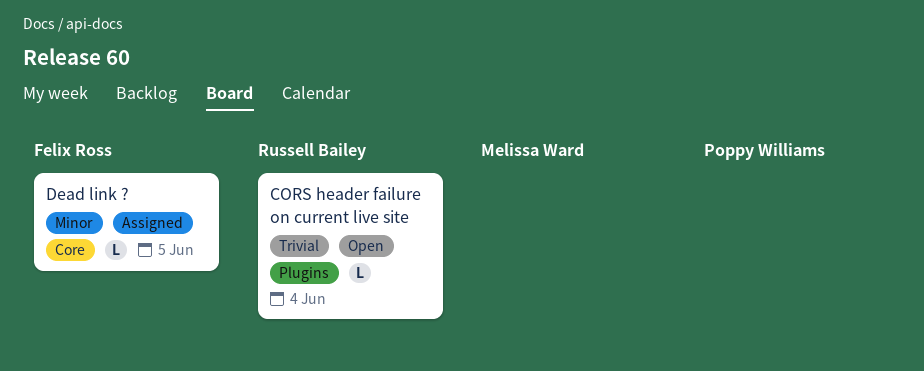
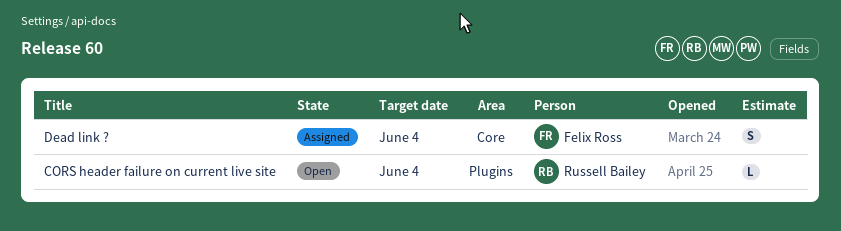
Dead link ?, estimate: L -> S
Dead link ?, due: Jun 5 -> Jun 4

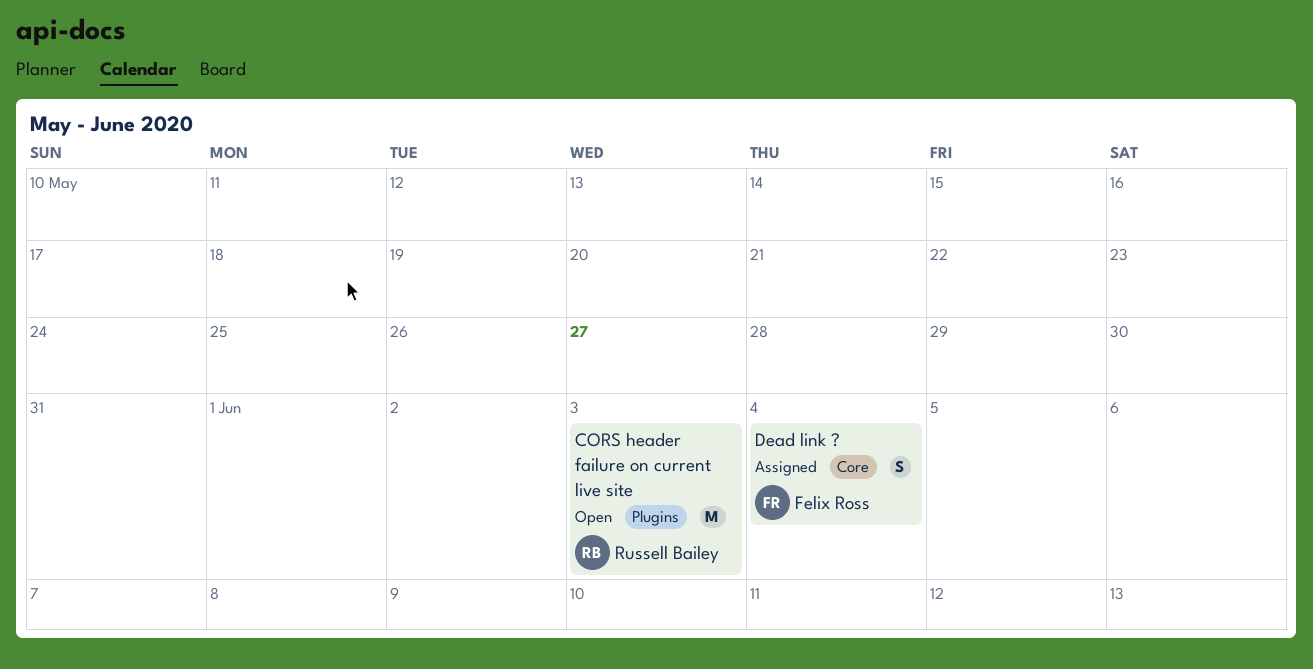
CORS header failure on current live site, estimate: L -> M
CORS header failure on current live site, due: Jun 4 -> Jun 3

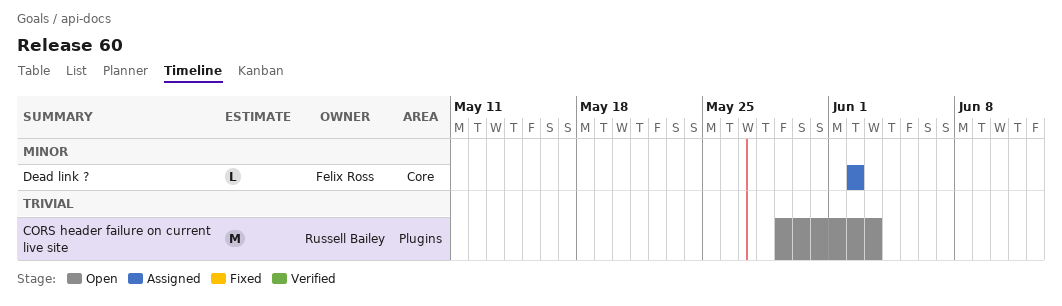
Dead link ?, estimate: S -> L
Dead link ?, due: Jun 4 -> Jun 2

